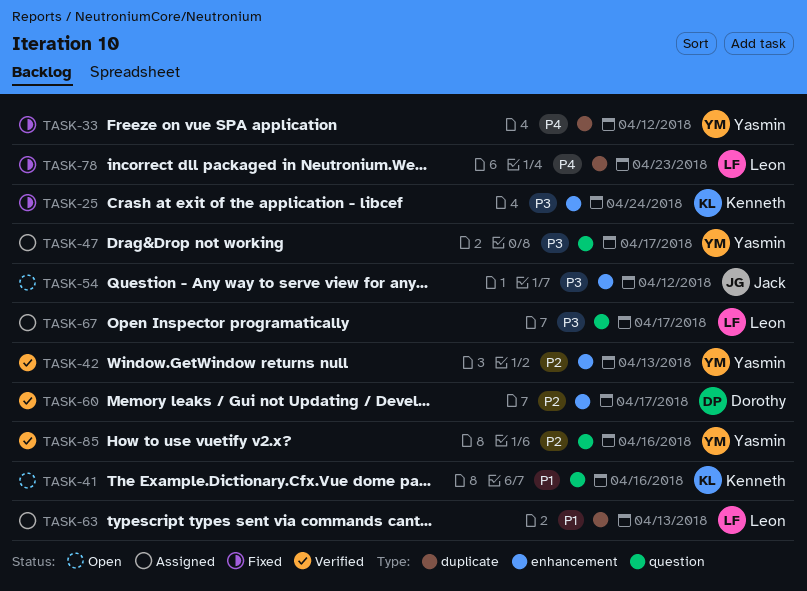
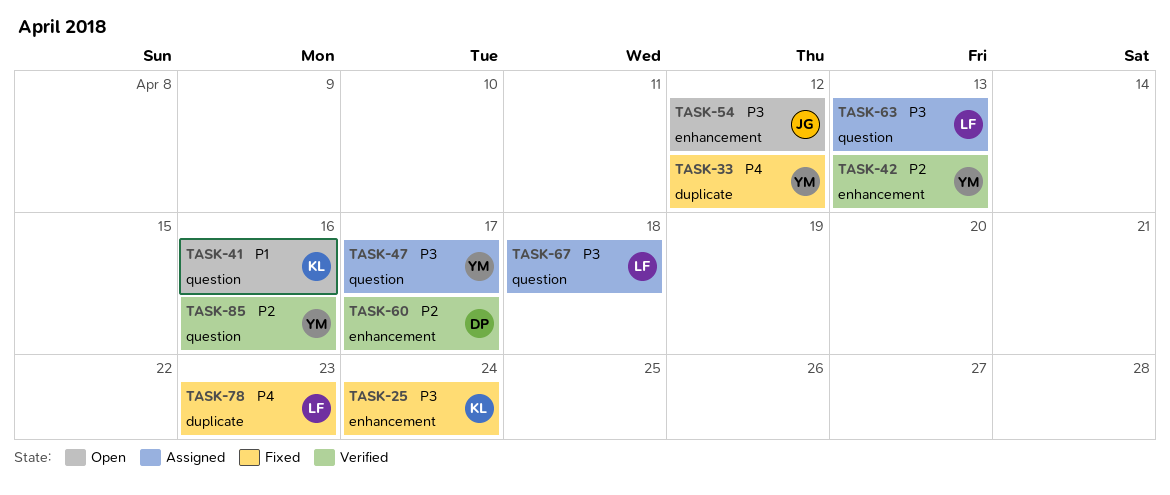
TASK-63, priority: P1 -> P3
TASK-63, label: duplicate -> question
TASK-67, due: Apr 17 -> Apr 18

